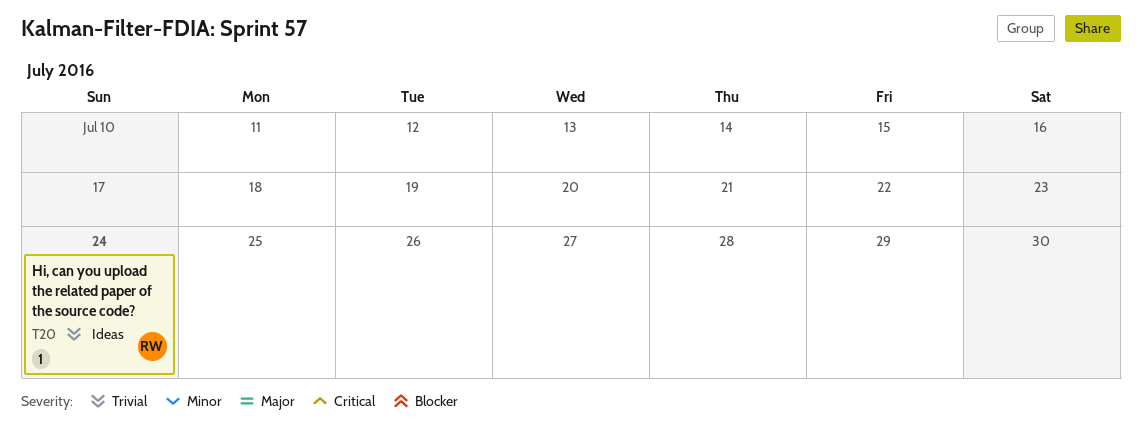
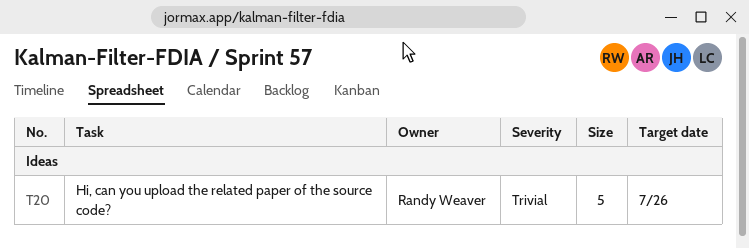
T20, estimate: 1 -> 5
T20, due: Jul 24 -> Jul 26

